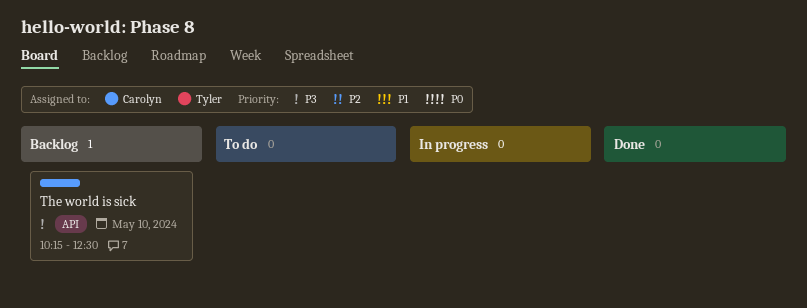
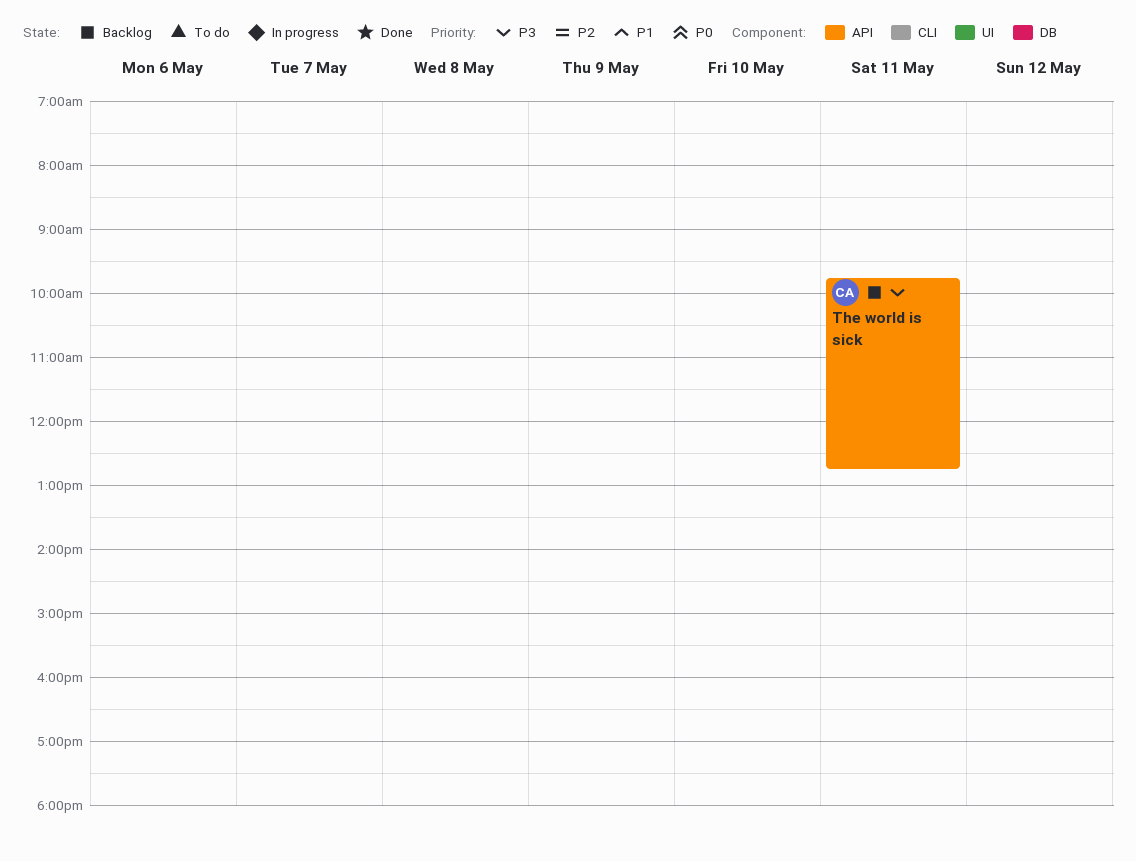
The world is sick, day: May 10 -> May 11
The world is sick, begins: 10:15 -> 09:45
The world is sick, ends: 12:30 -> 12:45

